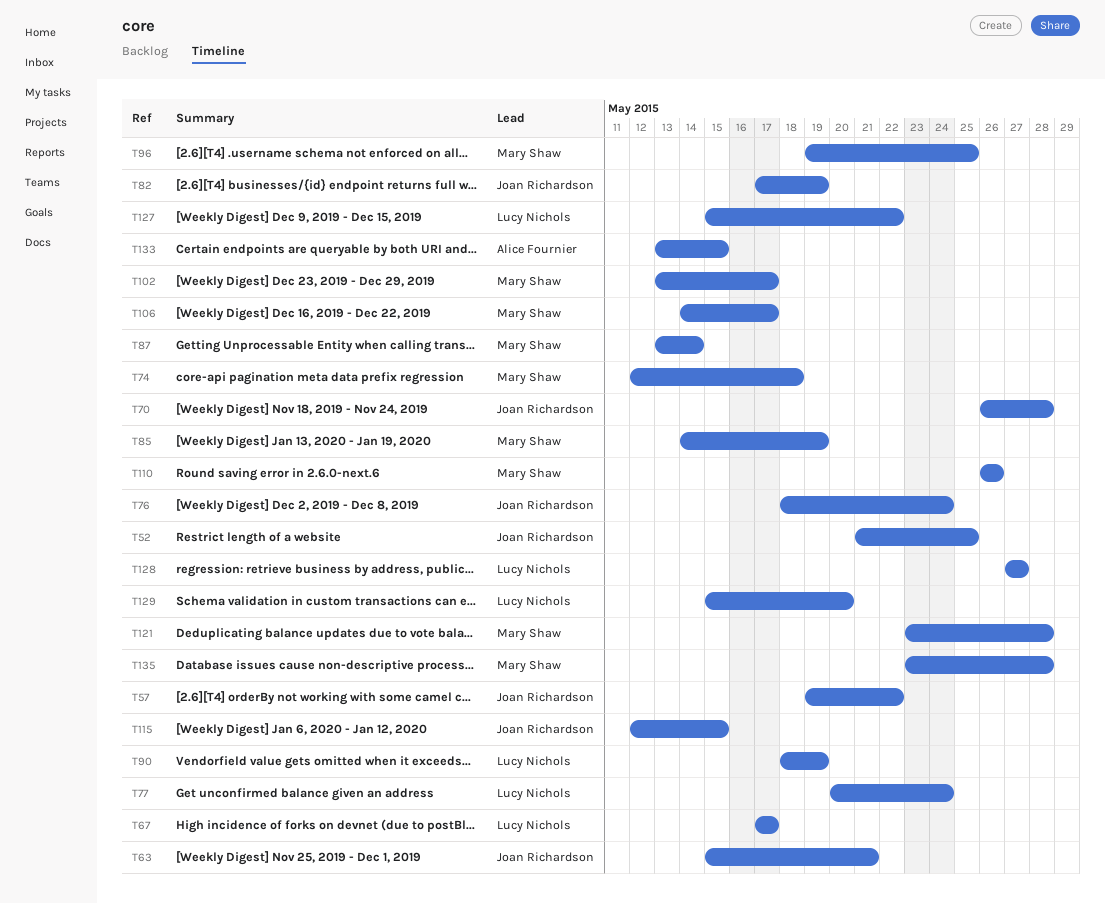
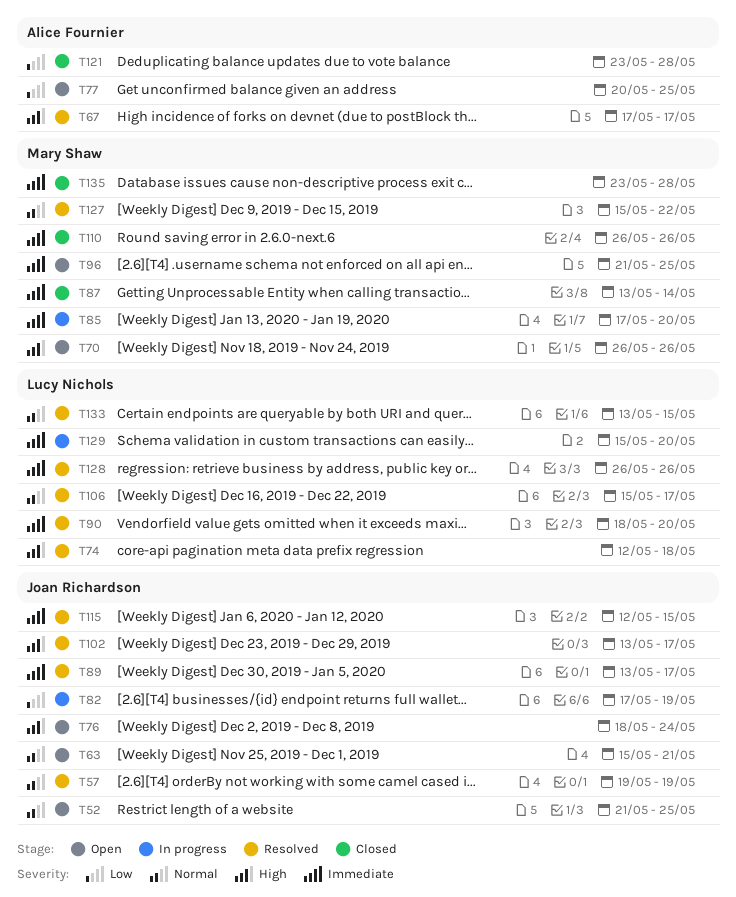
T57, due: May 22 -> May 19
T67, owner: Lucy Nichols -> Alice Fournier
T70, owner: Joan Richardson -> Mary Shaw
T70, due: May 28 -> May 26
T74, owner: Mary Shaw -> Lucy Nichols
T77, owner: Lucy Nichols -> Alice Fournier
T77, due: May 24 -> May 25
T85, start: May 14 -> May 17
T85, due: May 19 -> May 20
T89: none -> present
T90, due: May 19 -> May 20
T96, start: May 19 -> May 21
T102, owner: Mary Shaw -> Joan Richardson
T106, owner: Mary Shaw -> Lucy Nichols
T106, start: May 14 -> May 15
T121, owner: Mary Shaw -> Alice Fournier
T127, owner: Lucy Nichols -> Mary Shaw
T128, start: May 27 -> May 26
T128, due: May 27 -> May 26
T133, owner: Alice Fournier -> Lucy Nichols

